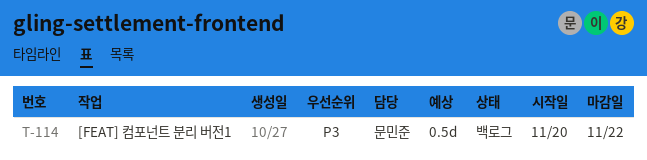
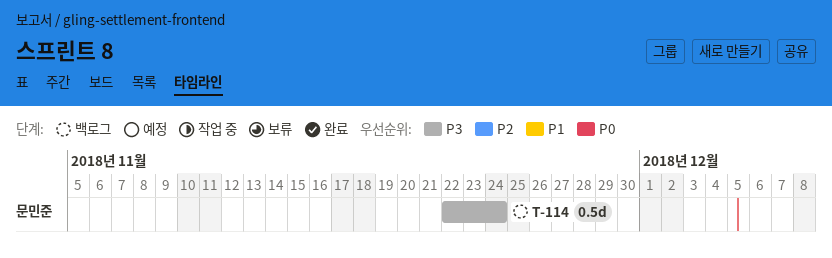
T-114, start: Nov 20 -> Nov 22
T-114, due: Nov 22 -> Nov 24

